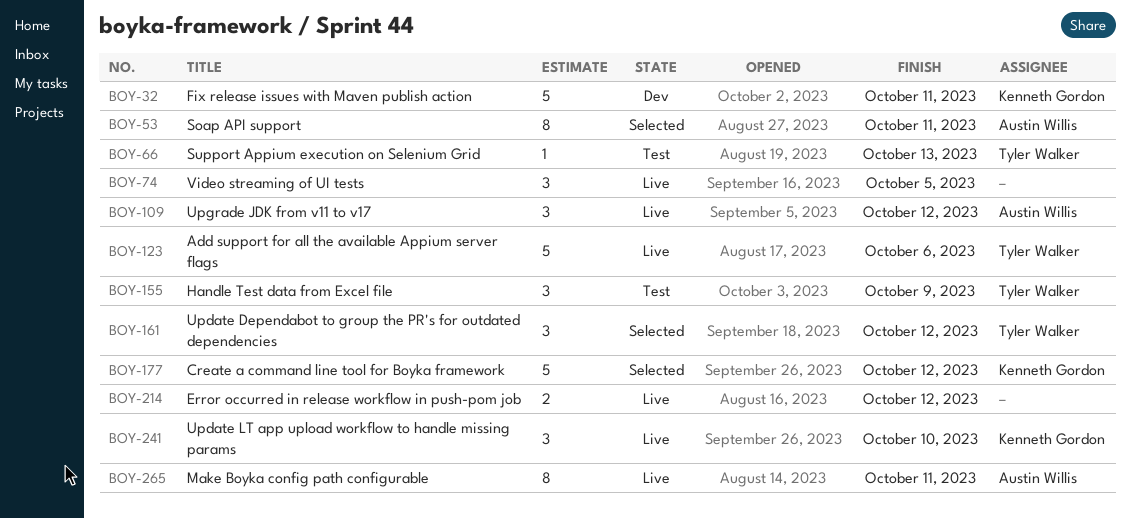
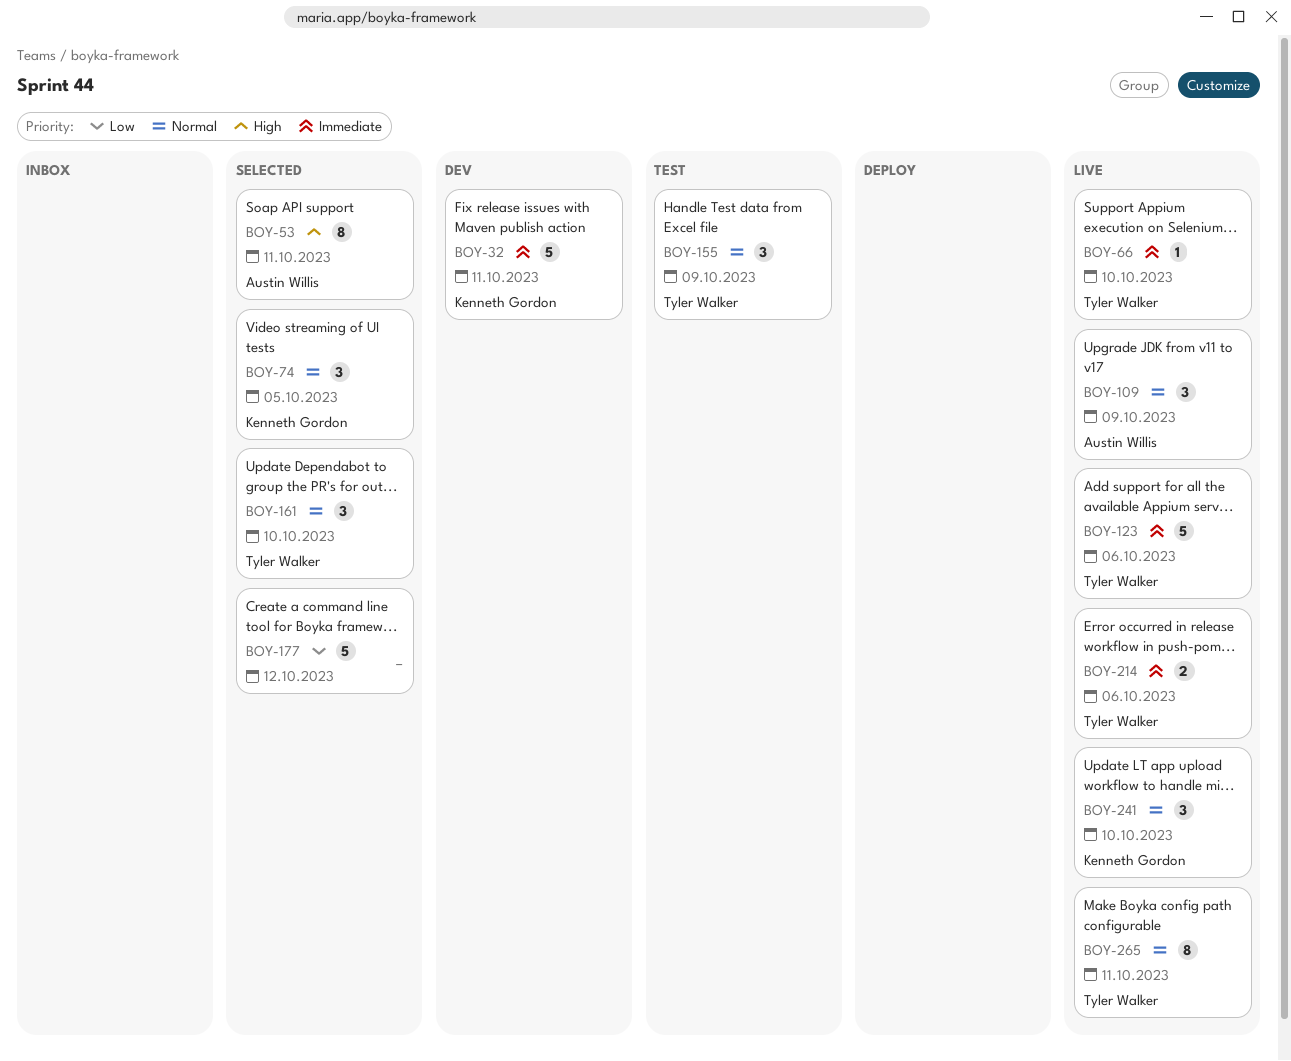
BOY-66, status: Test -> Live
BOY-66, due: Oct 13 -> Oct 10
BOY-74, status: Live -> Selected
BOY-74, owner: none -> Kenneth Gordon
BOY-109, due: Oct 12 -> Oct 9
BOY-161, due: Oct 12 -> Oct 10
BOY-177, owner: Kenneth Gordon -> none
BOY-214, owner: none -> Tyler Walker
BOY-214, due: Oct 12 -> Oct 6
BOY-265, owner: Austin Willis -> Tyler Walker

